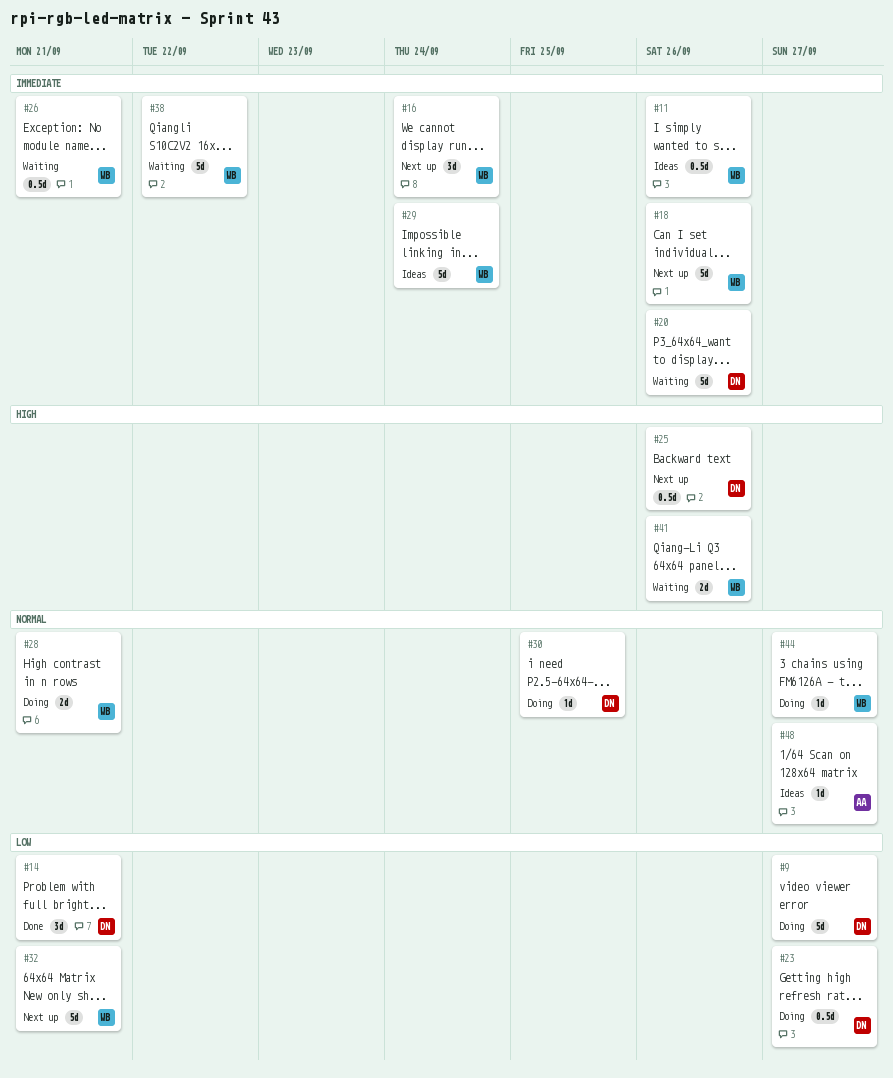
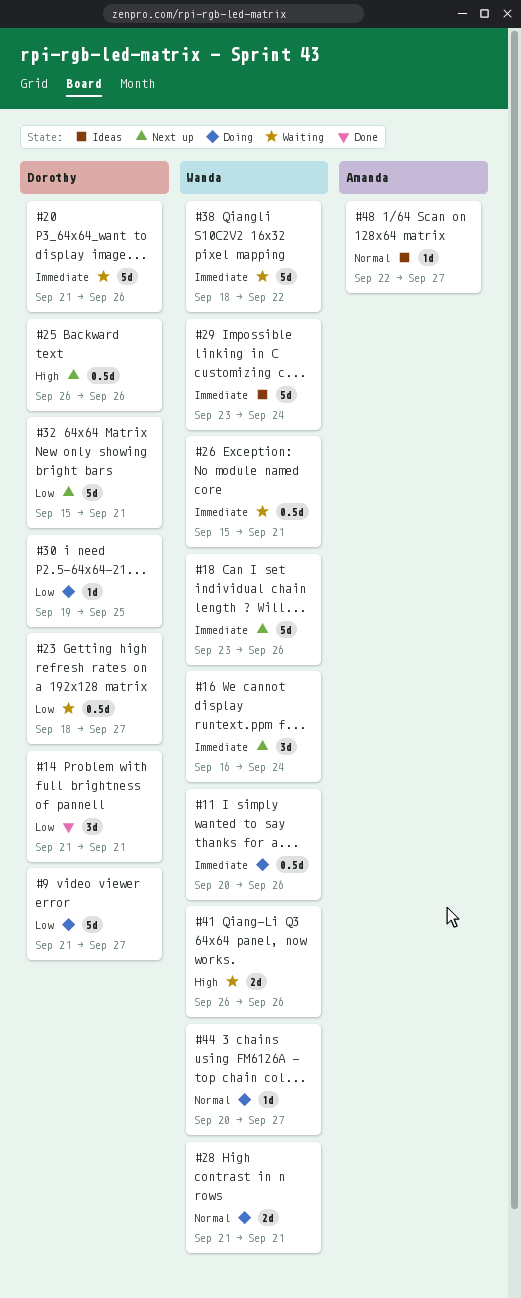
#11, status: Ideas -> Doing
#23, status: Doing -> Waiting
#30, priority: Normal -> Low
#32, owner: Wanda -> Dorothy

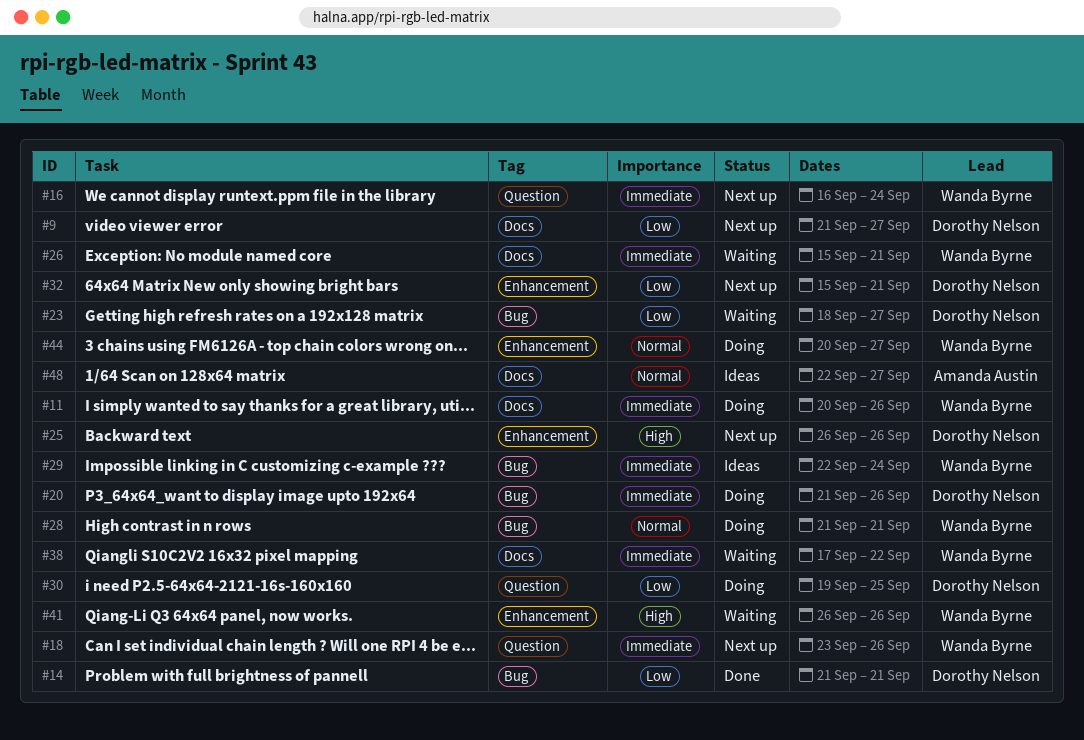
#9, status: Doing -> Next up
#20, status: Waiting -> Doing
#29, start: Sep 23 -> Sep 22
#38, start: Sep 18 -> Sep 17

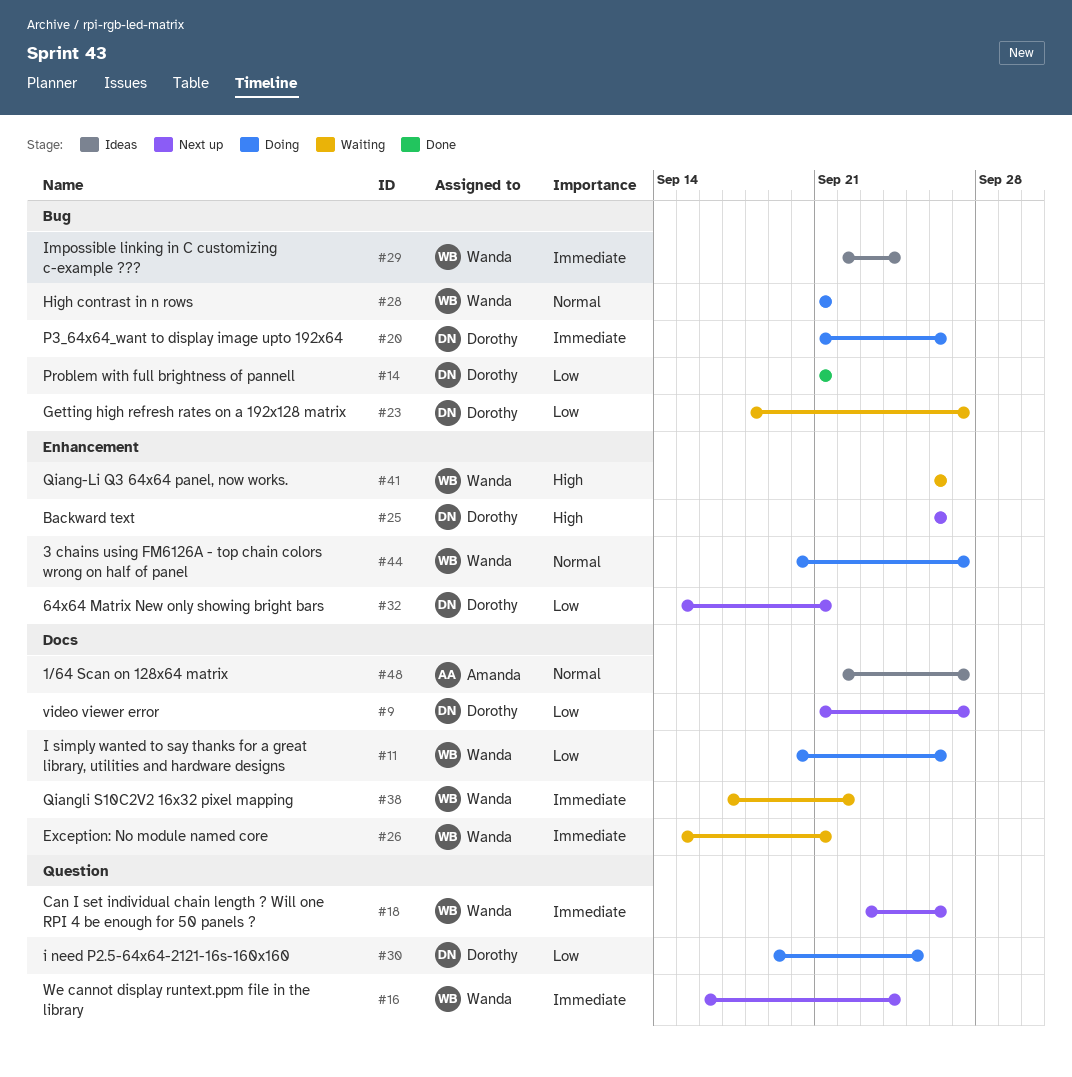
#11, priority: Immediate -> Low

